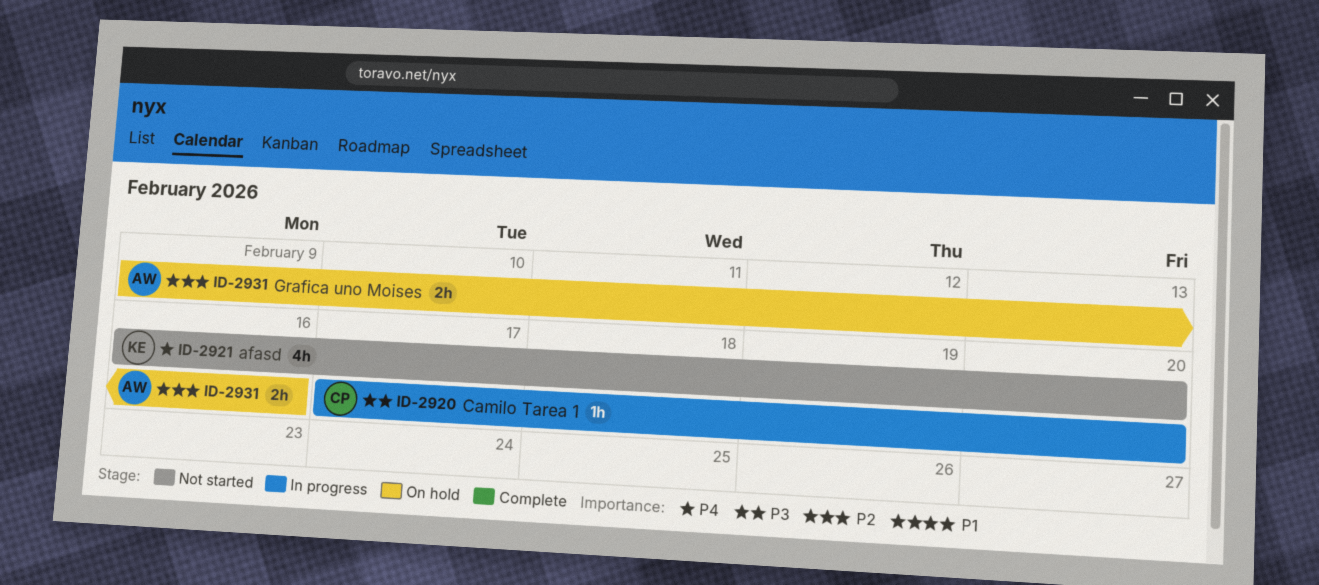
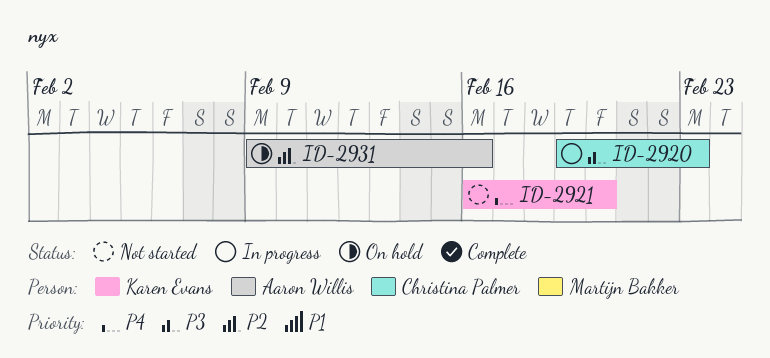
ID-2920, start: Feb 17 -> Feb 19
ID-2920, due: Feb 20 -> Feb 23

